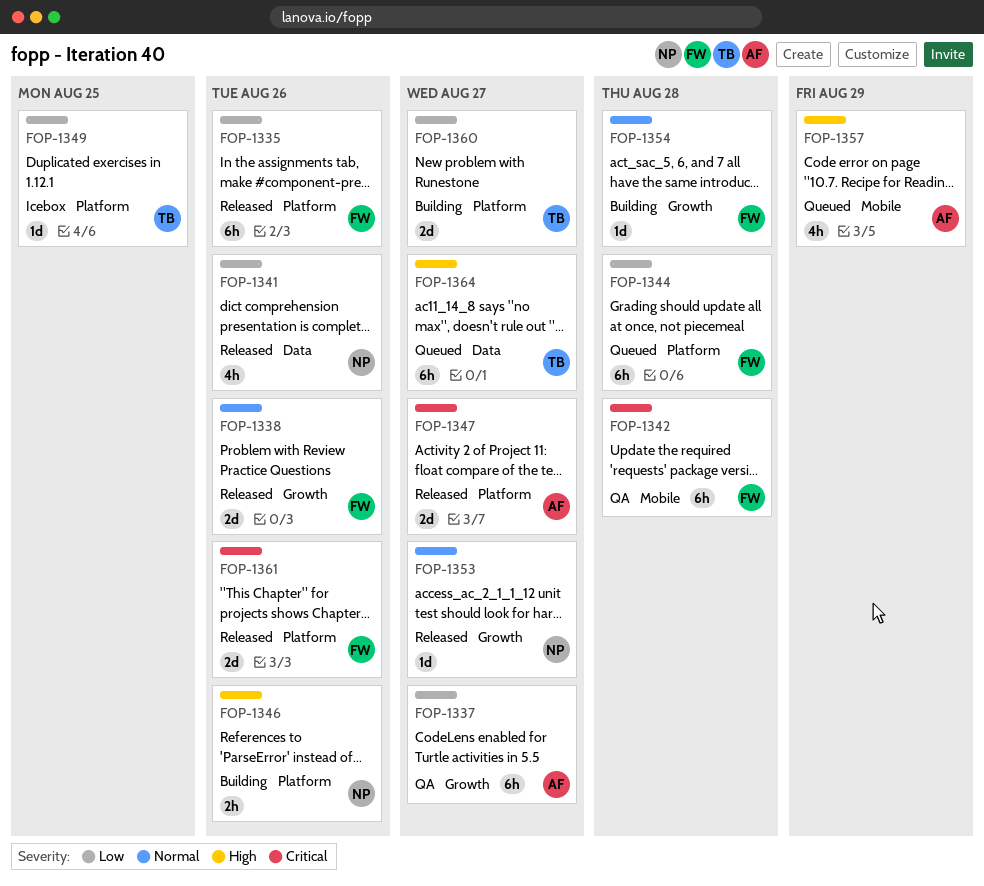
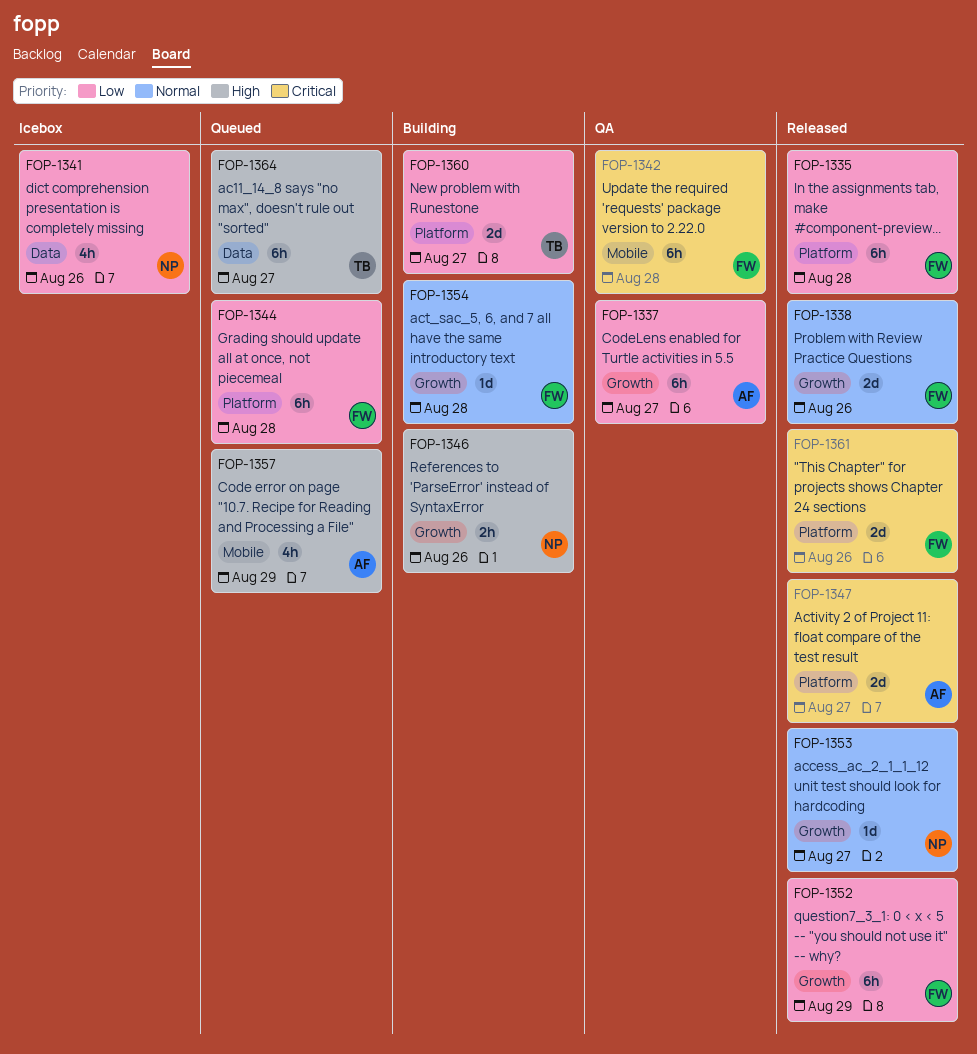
FOP-1335, due: Aug 26 -> Aug 28
FOP-1341, status: Released -> Icebox
FOP-1346, label: Platform -> Growth
FOP-1349: present -> none
FOP-1352: none -> present

